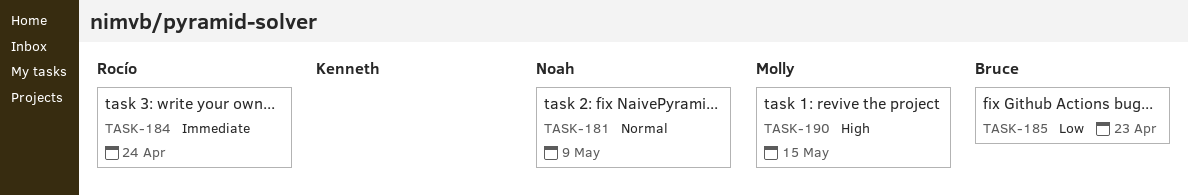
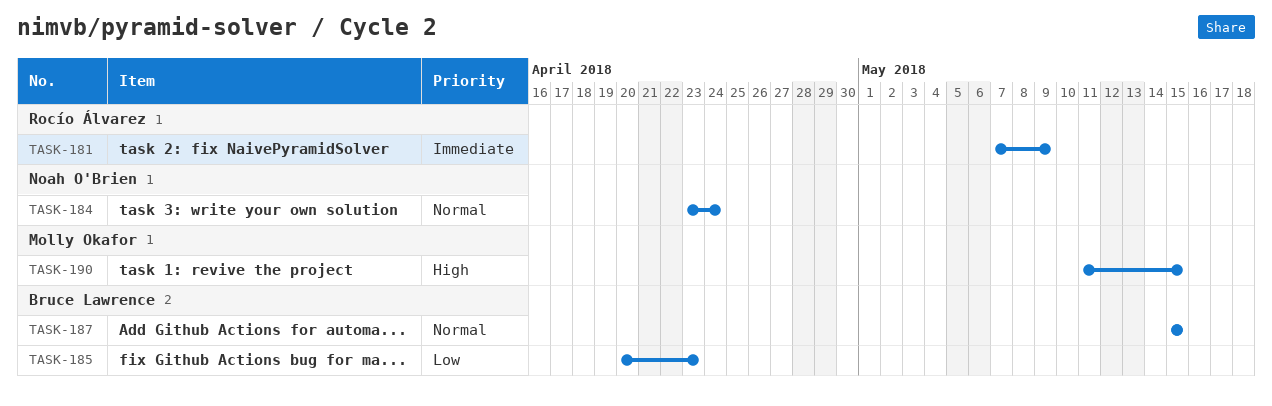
TASK-181, owner: Noah O'Brien -> Rocío Álvarez
TASK-181, priority: Normal -> Immediate
TASK-184, owner: Rocío Álvarez -> Noah O'Brien
TASK-184, priority: Immediate -> Normal
TASK-187: none -> present

